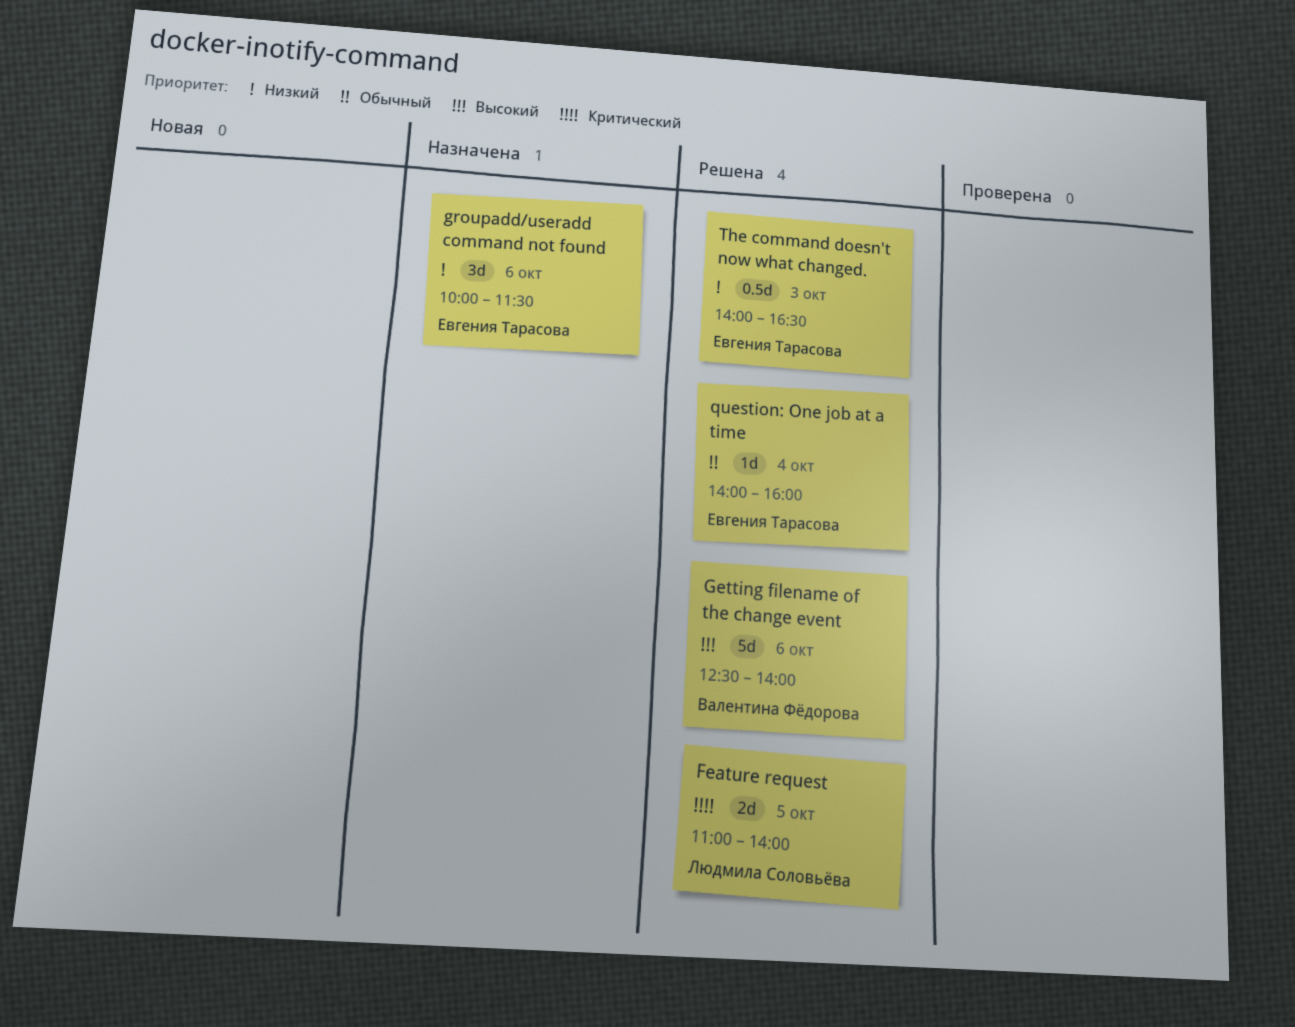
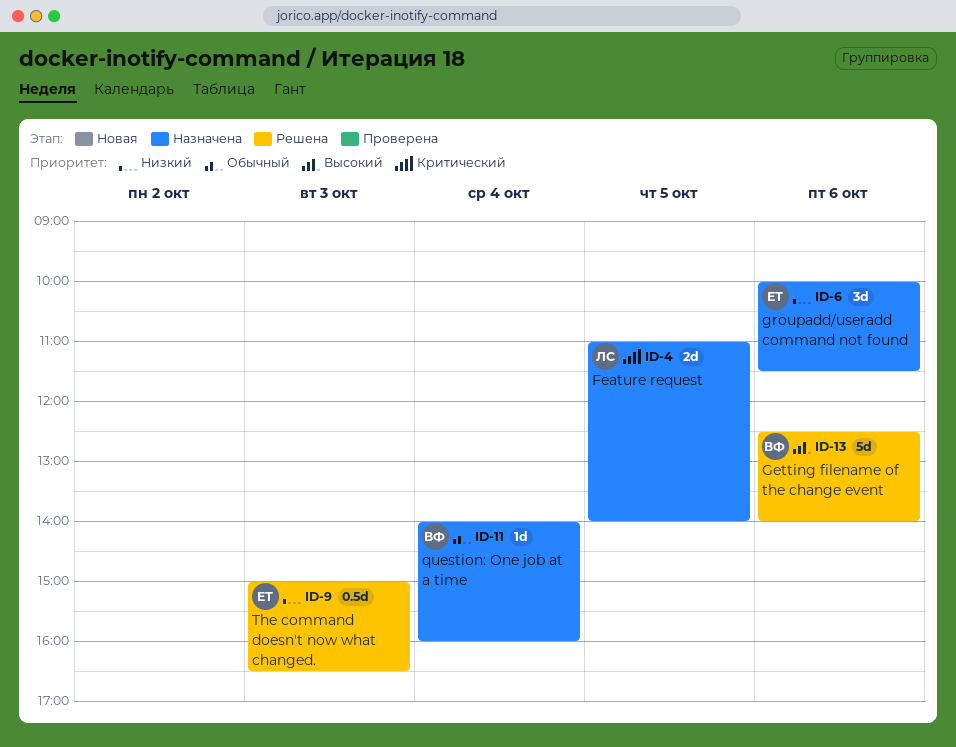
Feature request, status: Решена -> Назначена
question: One job at a time, status: Решена -> Назначена
question: One job at a time, owner: Евгения Тарасова -> Валентина Фёдорова
The command doesn't now what changed., begins: 14:00 -> 15:00

